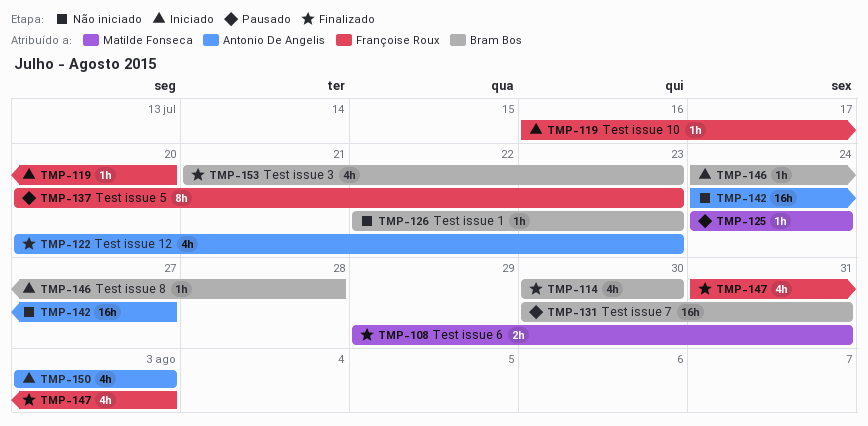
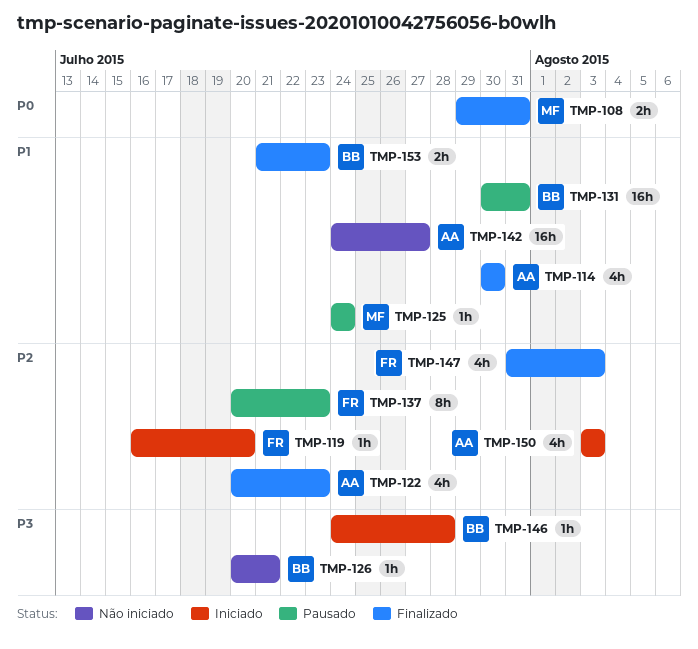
TMP-114, owner: Bram Bos -> Antonio De Angelis
TMP-126, start: Jul 22 -> Jul 20
TMP-126, due: Jul 23 -> Jul 21
TMP-153, estimate: 4h -> 2h

